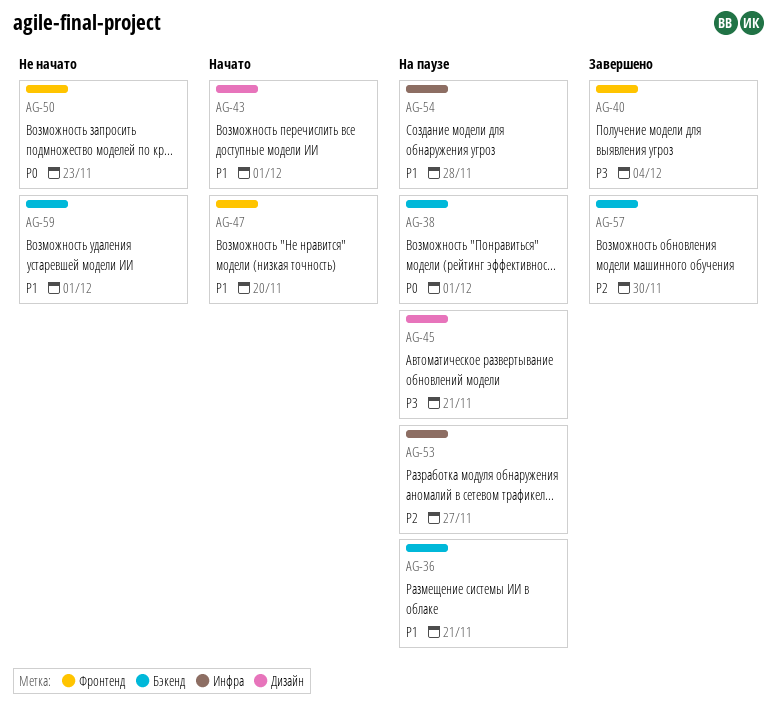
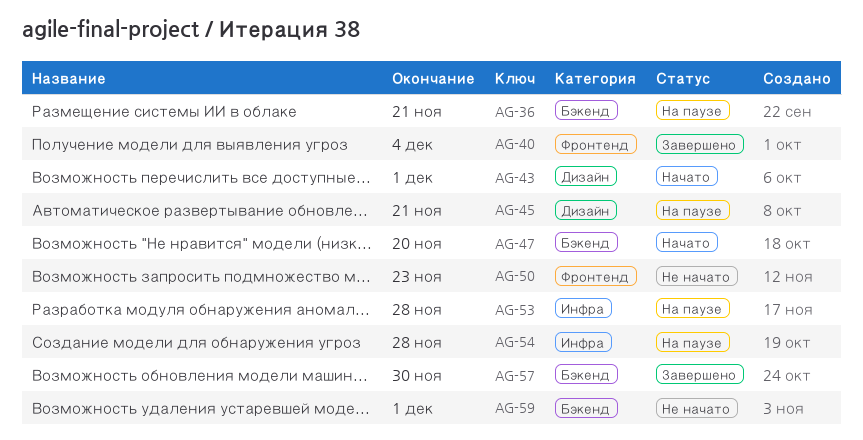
AG-38: present -> none
AG-47, label: Фронтенд -> Бэкенд
AG-53, due: Nov 27 -> Nov 28

